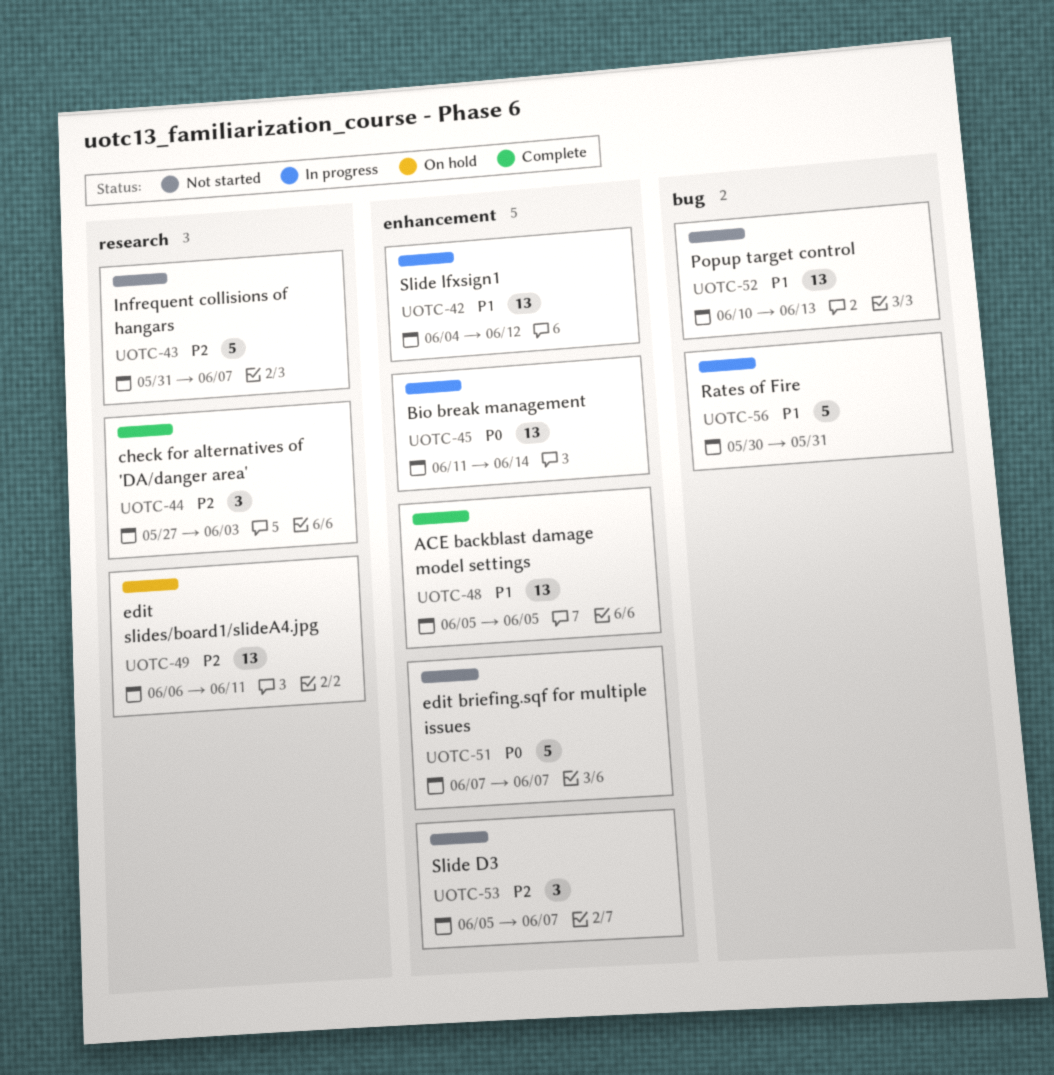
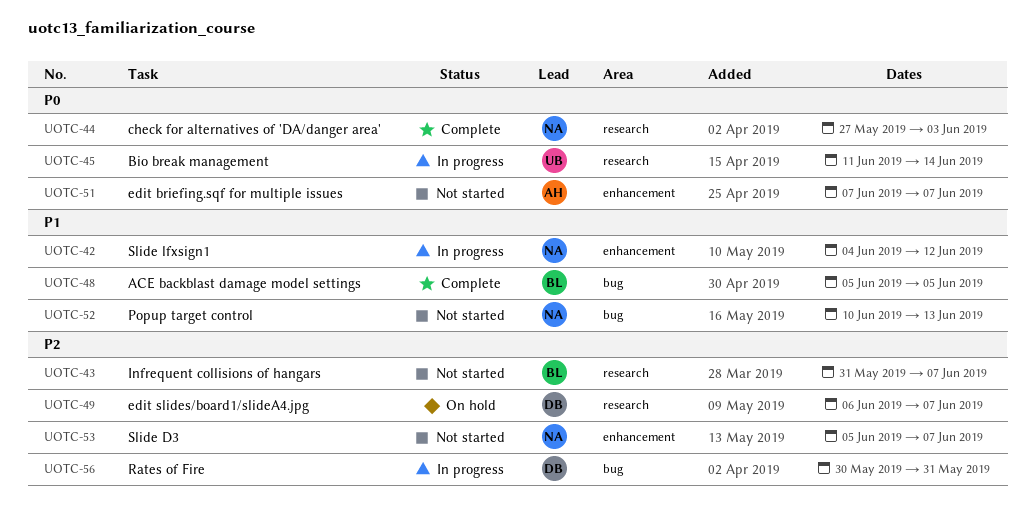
UOTC-44, priority: P2 -> P0
UOTC-45, label: enhancement -> research
UOTC-48, label: enhancement -> bug
UOTC-49, due: Jun 11 -> Jun 7
UOTC-56, priority: P1 -> P2

